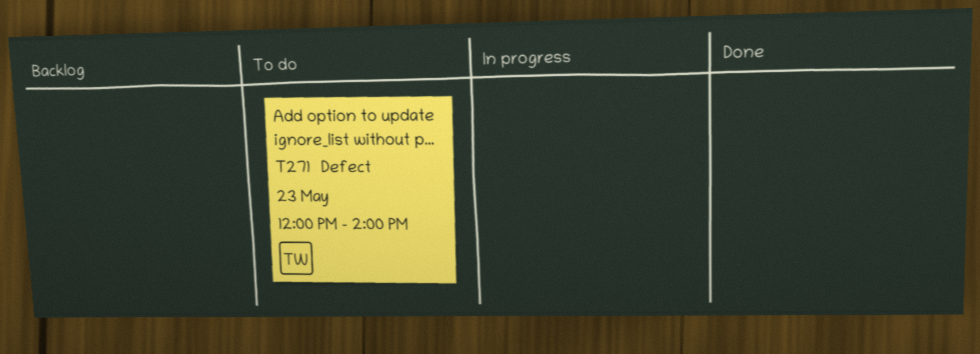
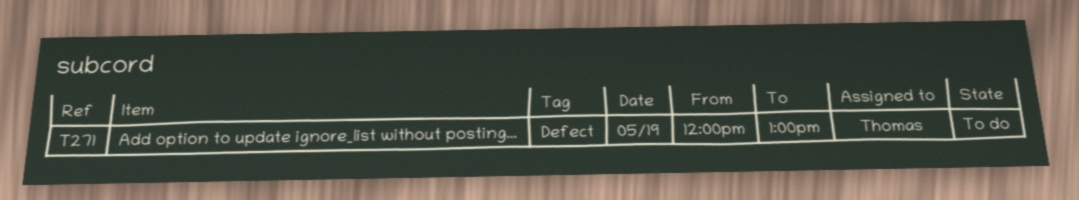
T271, day: May 23 -> May 19
T271, ends: 14:00 -> 13:00

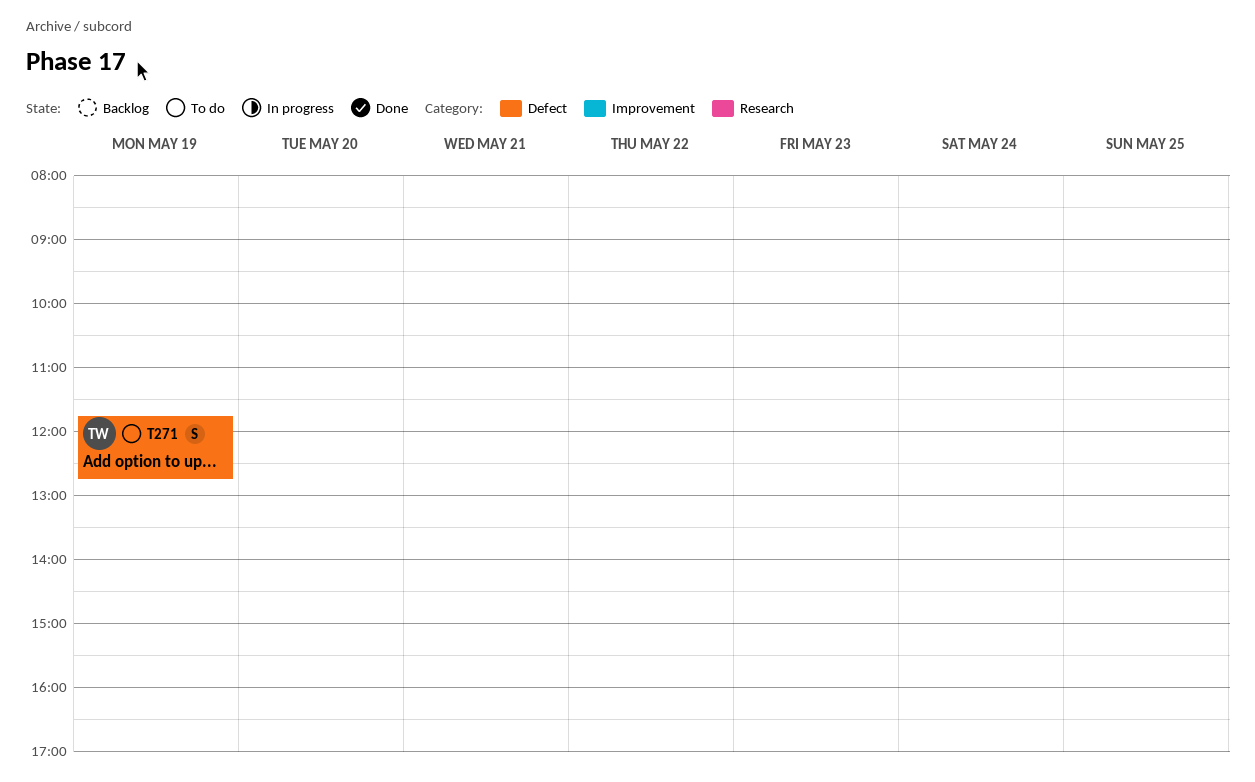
T271, begins: 12:00 -> 11:45
T271, ends: 13:00 -> 12:45

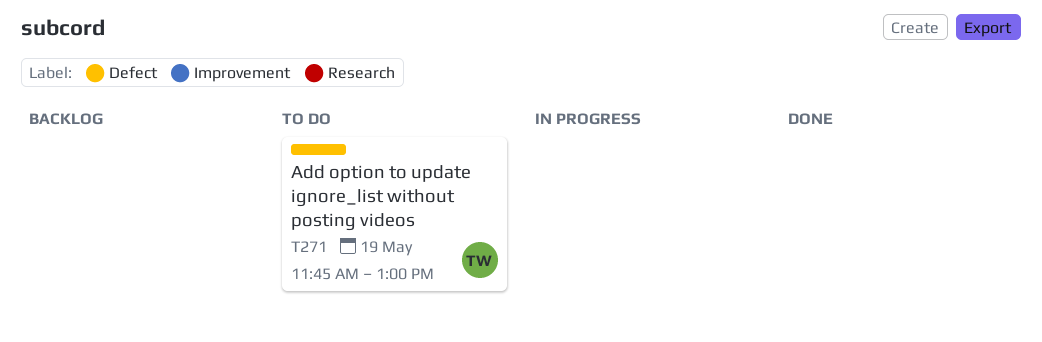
T271, ends: 12:45 -> 13:00

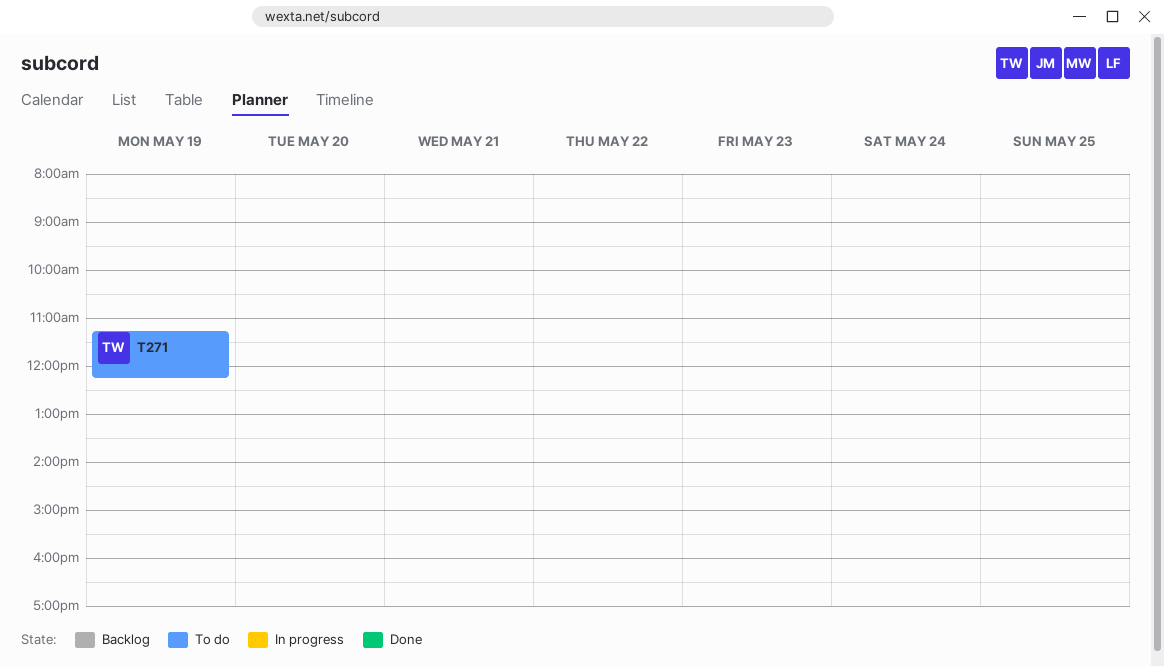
T271, begins: 11:45 -> 11:15
T271, ends: 13:00 -> 12:15

